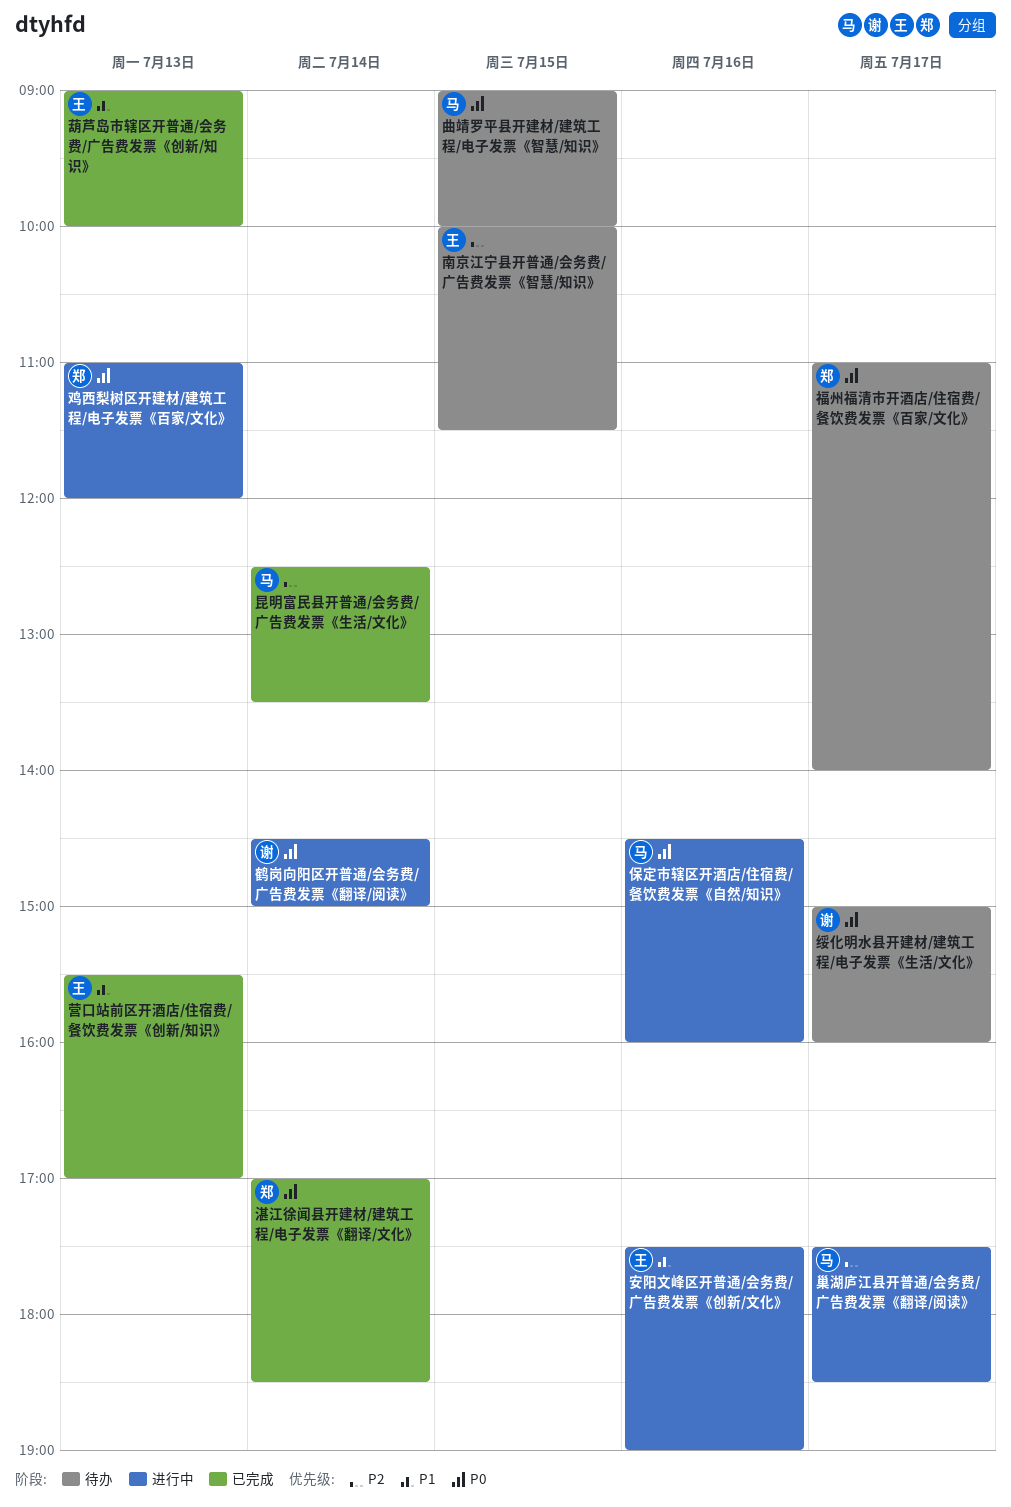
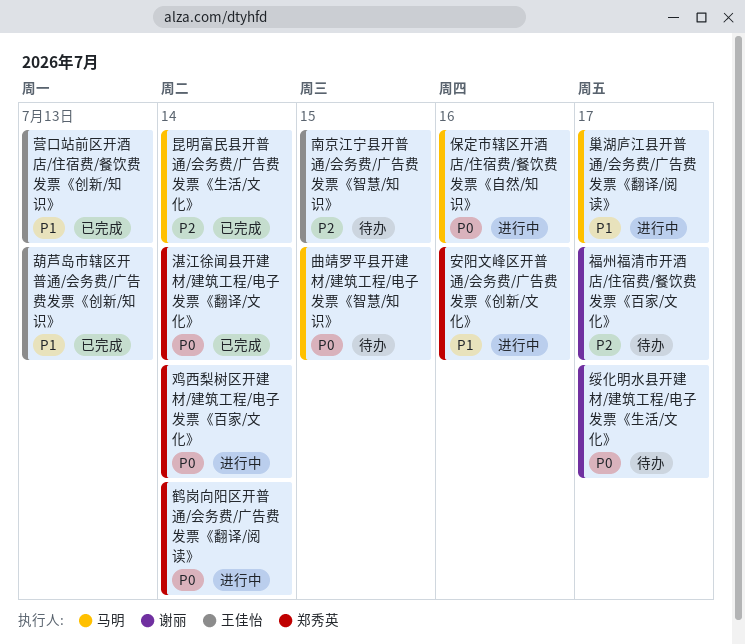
安阳文峰区开普通/会务费/广告费发票《创新/文化》, owner: 王佳怡 -> 郑秀英
巢湖庐江县开普通/会务费/广告费发票《翻译/阅读》, priority: P2 -> P1
福州福清市开酒店/住宿费/餐饮费发票《百家/文化》, owner: 郑秀英 -> 谢丽
福州福清市开酒店/住宿费/餐饮费发票《百家/文化》, priority: P0 -> P2
鸡西梨树区开建材/建筑工程/电子发票《百家/文化》, day: Jul 13 -> Jul 14
鹤岗向阳区开普通/会务费/广告费发票《翻译/阅读》, owner: 谢丽 -> 郑秀英

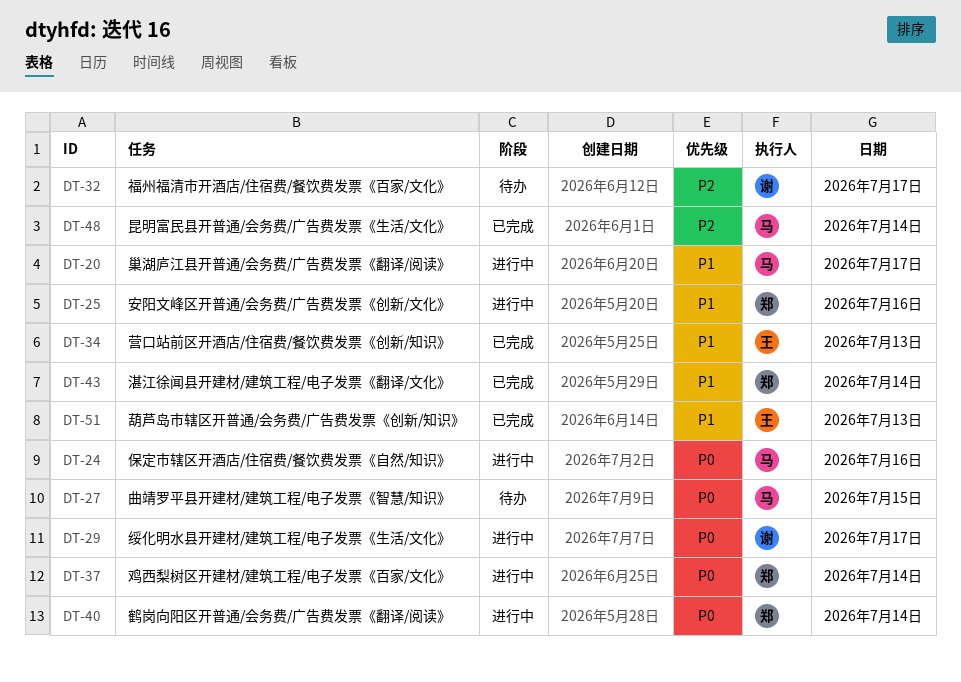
南京江宁县开普通/会务费/广告费发票《智慧/知识》: present -> none
湛江徐闻县开建材/建筑工程/电子发票《翻译/文化》, priority: P0 -> P1
绥化明水县开建材/建筑工程/电子发票《生活/文化》, status: 待办 -> 进行中

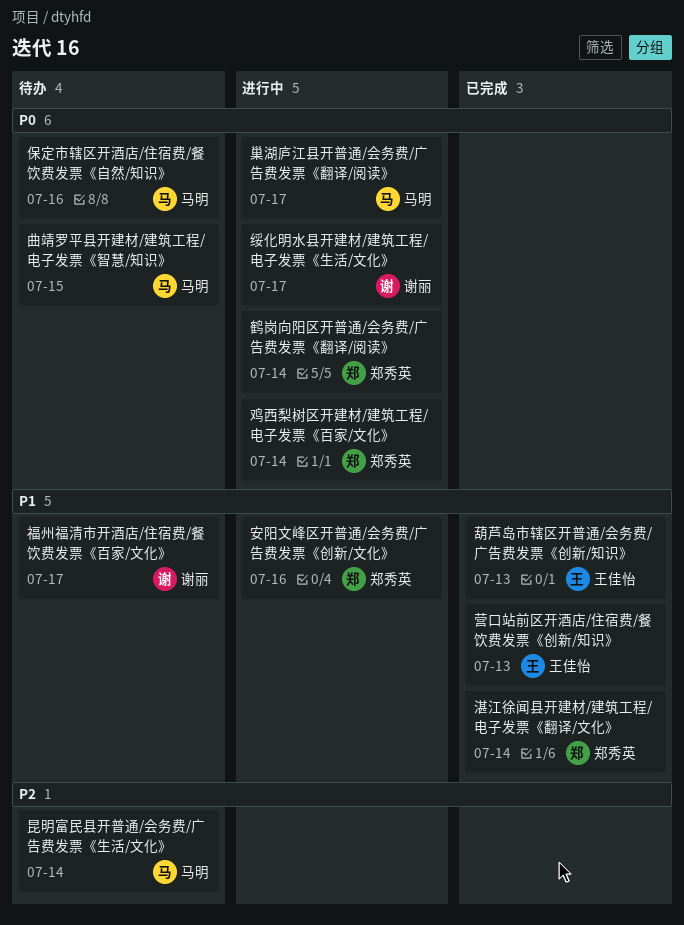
保定市辖区开酒店/住宿费/餐饮费发票《自然/知识》, status: 进行中 -> 待办
巢湖庐江县开普通/会务费/广告费发票《翻译/阅读》, priority: P1 -> P0
昆明富民县开普通/会务费/广告费发票《生活/文化》, status: 已完成 -> 待办
福州福清市开酒店/住宿费/餐饮费发票《百家/文化》, priority: P2 -> P1

